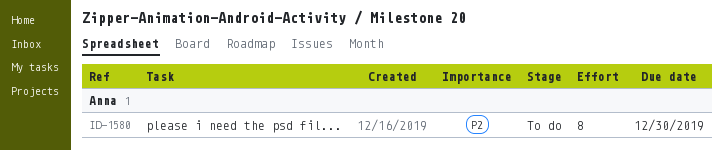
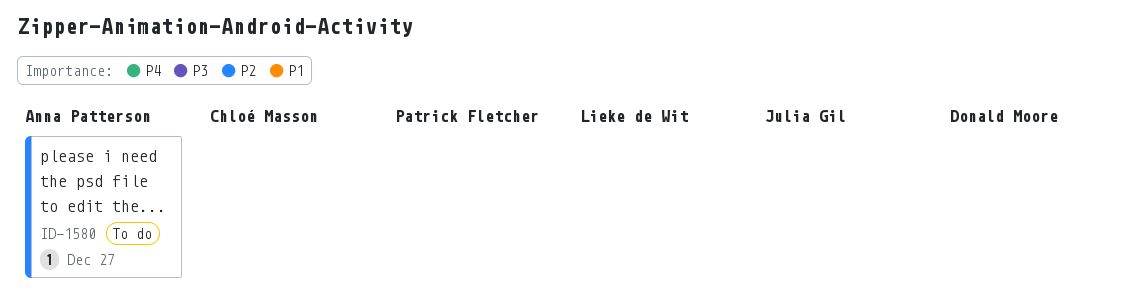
ID-1580, estimate: 8 -> 1
ID-1580, due: Dec 30 -> Dec 27

